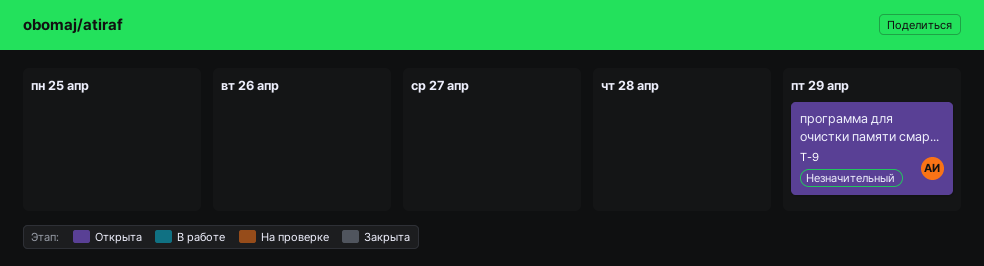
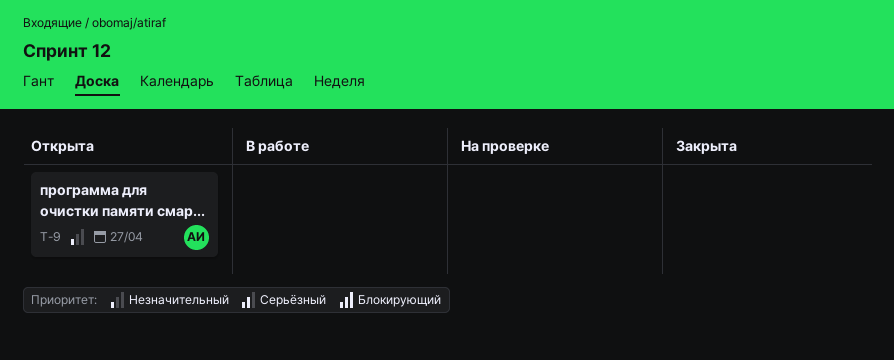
T-9, due: Apr 29 -> Apr 27

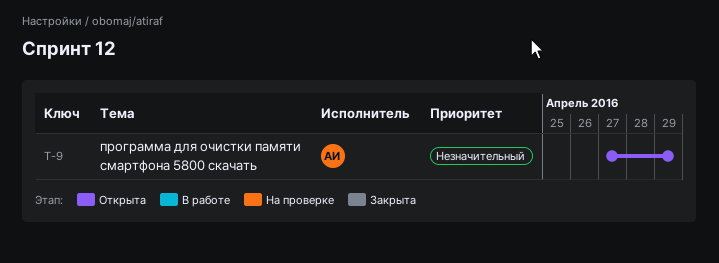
T-9, due: Apr 27 -> Apr 29

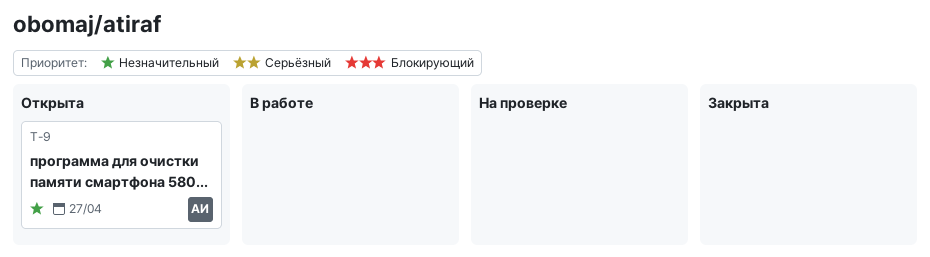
T-9, due: Apr 29 -> Apr 27

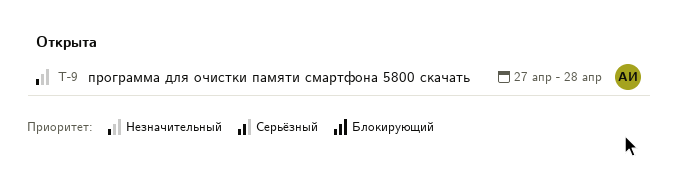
T-9, due: Apr 27 -> Apr 28

